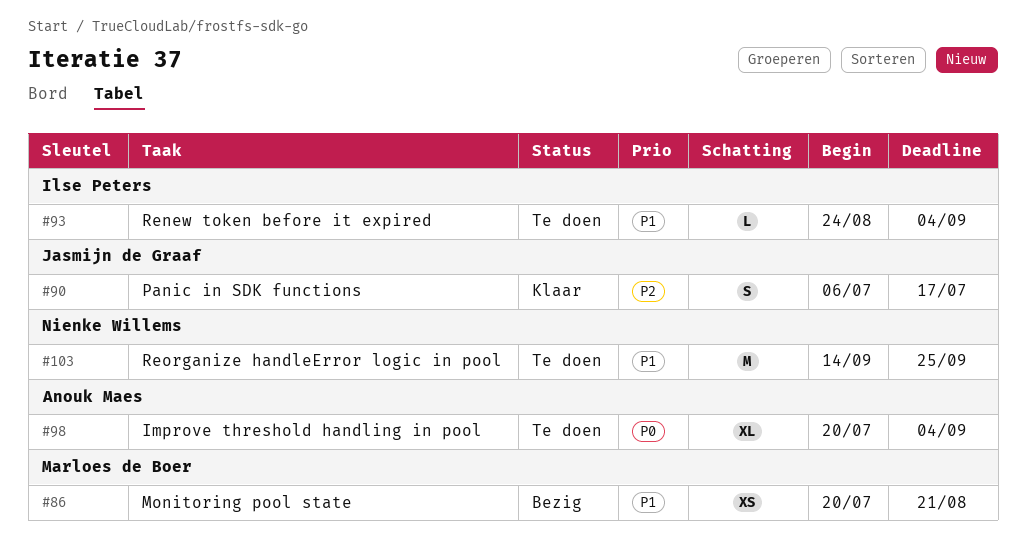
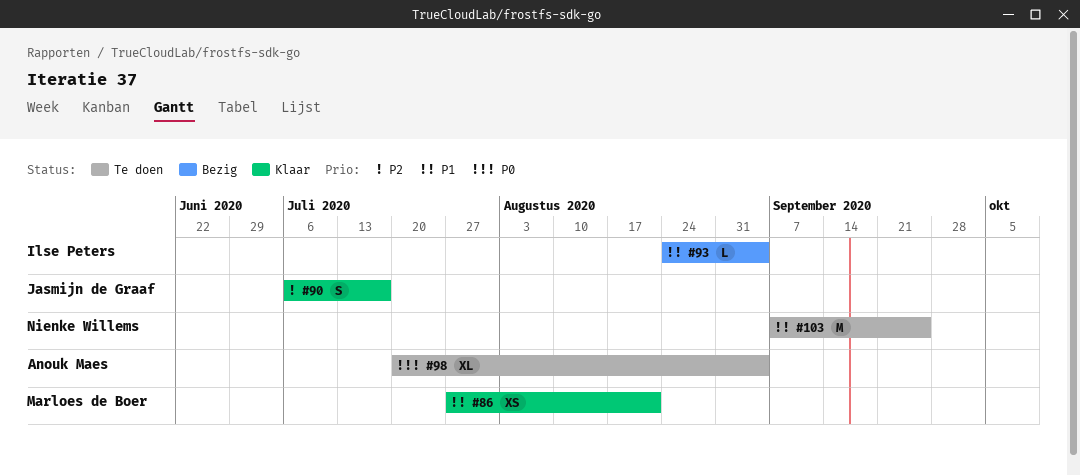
#86, status: Bezig -> Klaar
#86, start: Jul 20 -> Jul 27
#93, status: Te doen -> Bezig
#103, start: Sep 14 -> Sep 7

